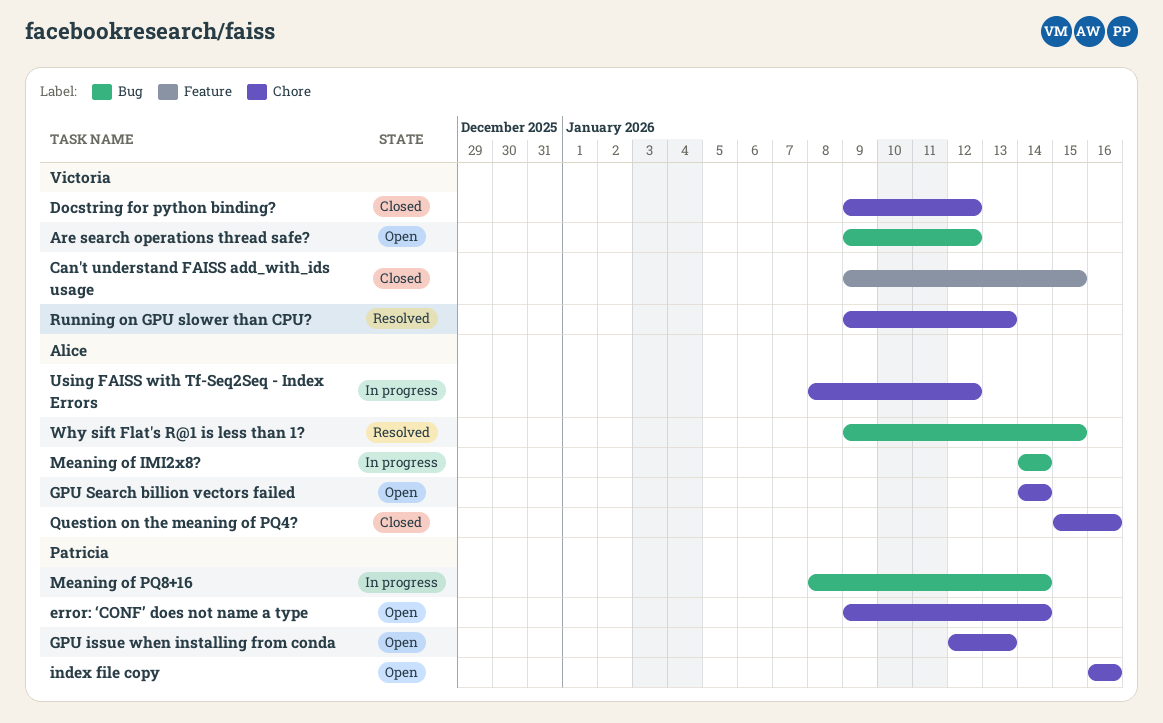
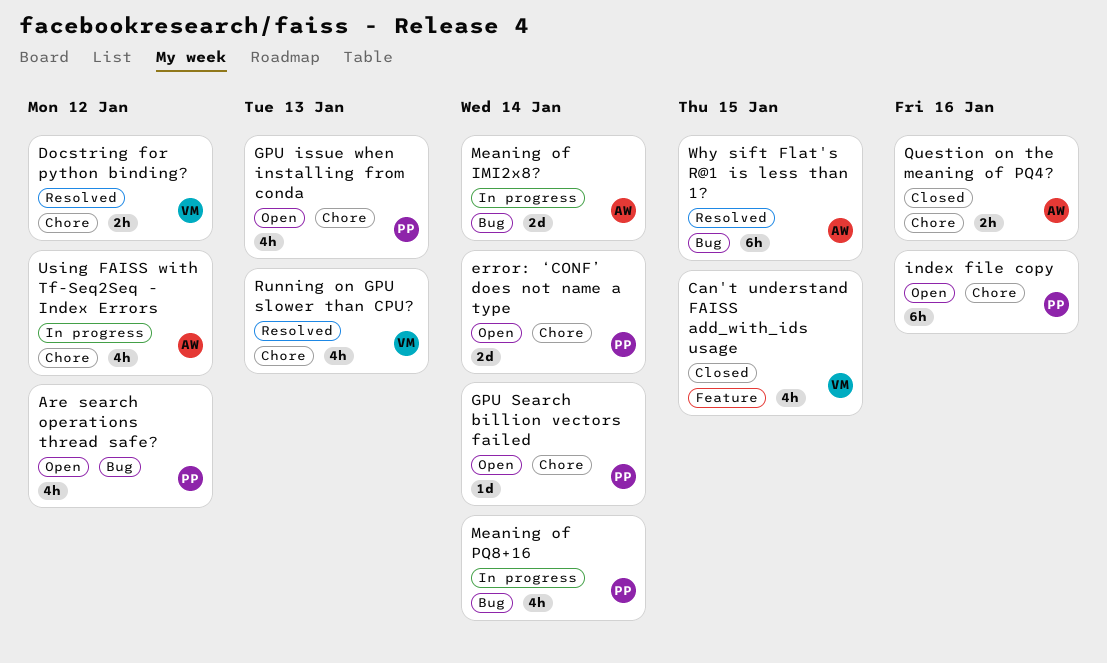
Are search operations thread safe?, owner: Victoria -> Patricia
Docstring for python binding?, status: Closed -> Resolved
GPU Search billion vectors failed, owner: Alice -> Patricia

